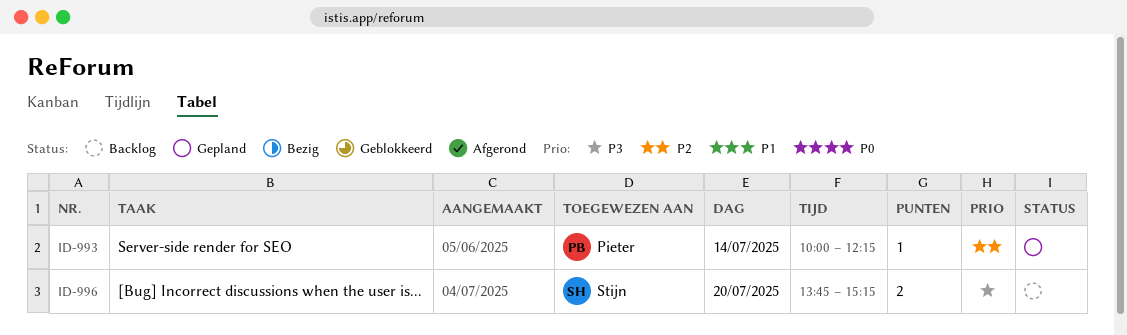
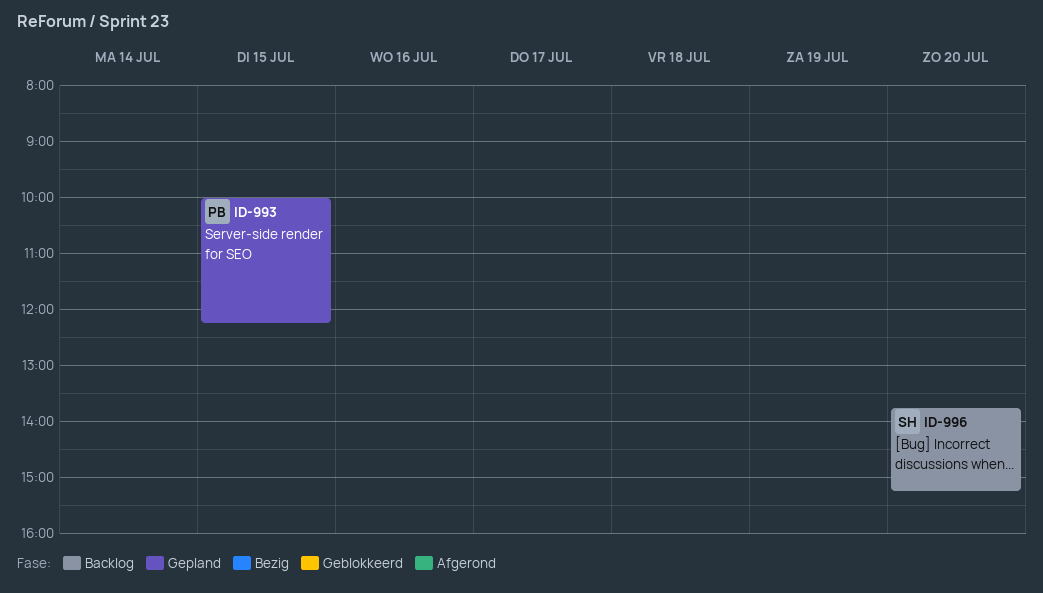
ID-993, day: Jul 14 -> Jul 15

